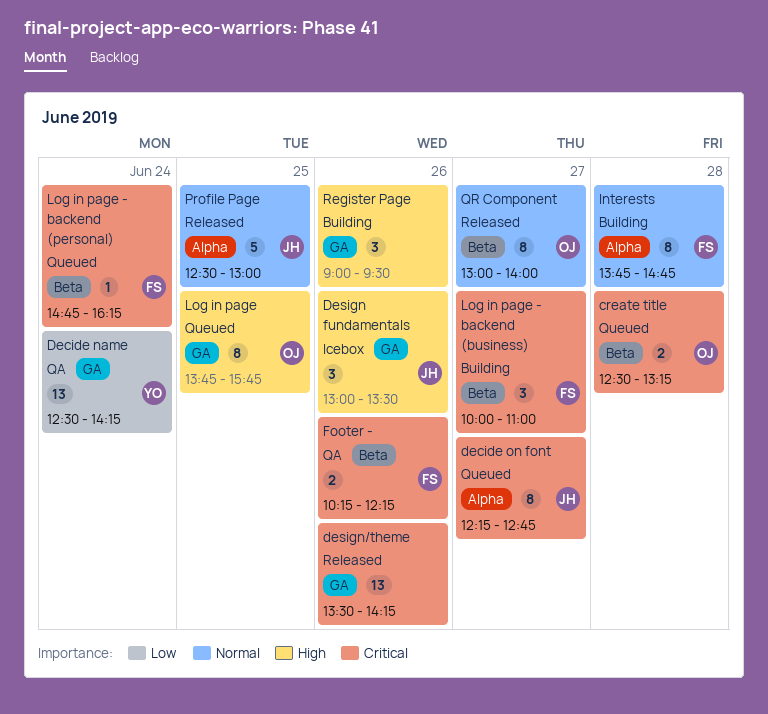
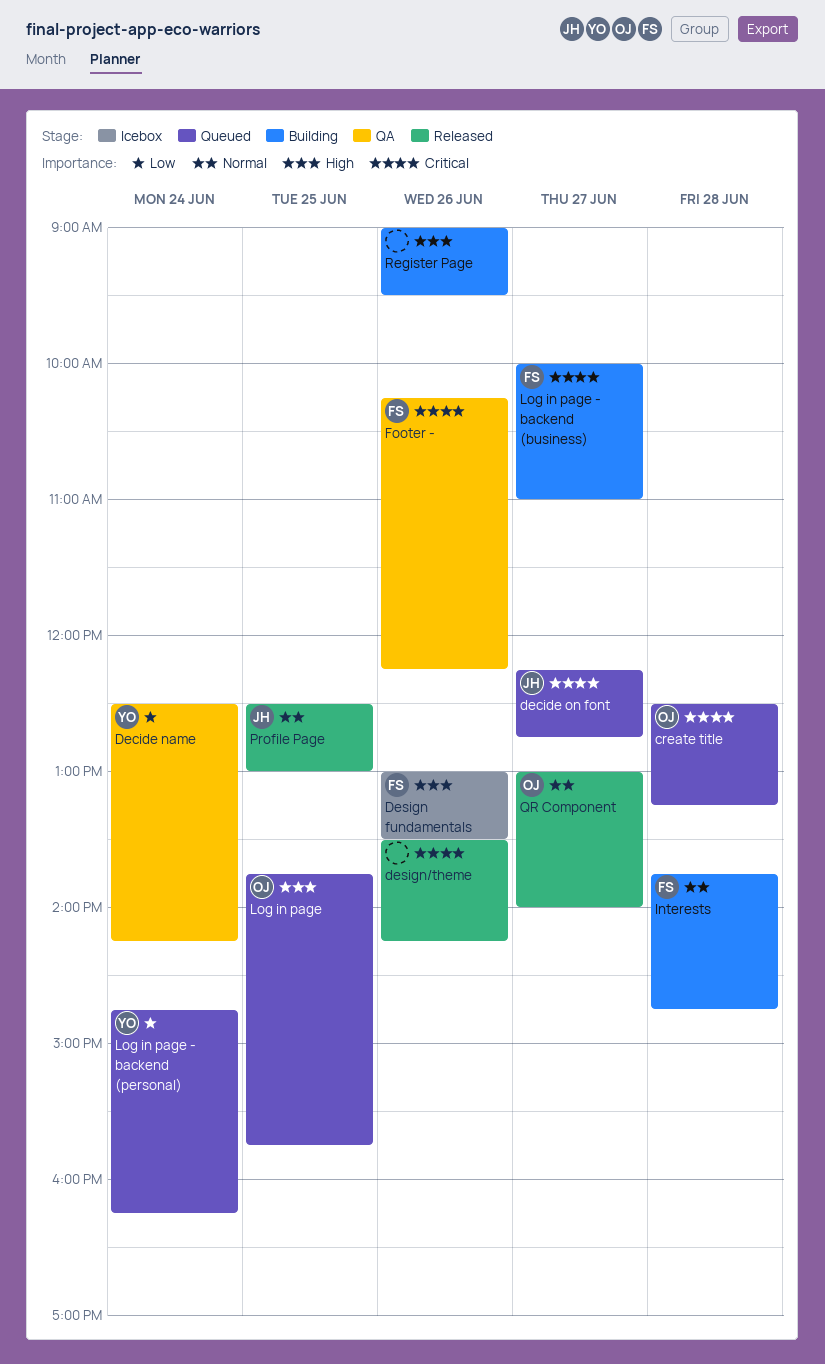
Design fundamentals, owner: JH -> FS
Log in page - backend (personal), owner: FS -> YO
Log in page - backend (personal), priority: Critical -> Low

